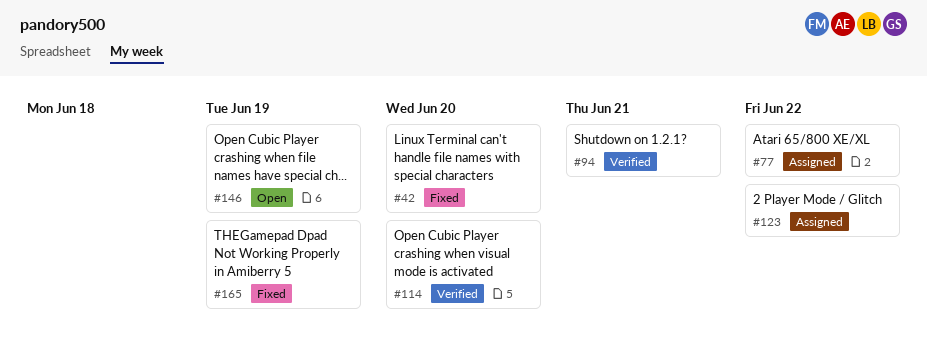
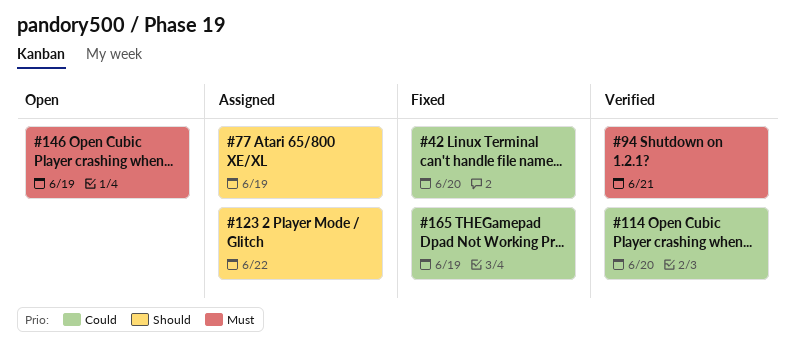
#77, due: Jun 22 -> Jun 19

